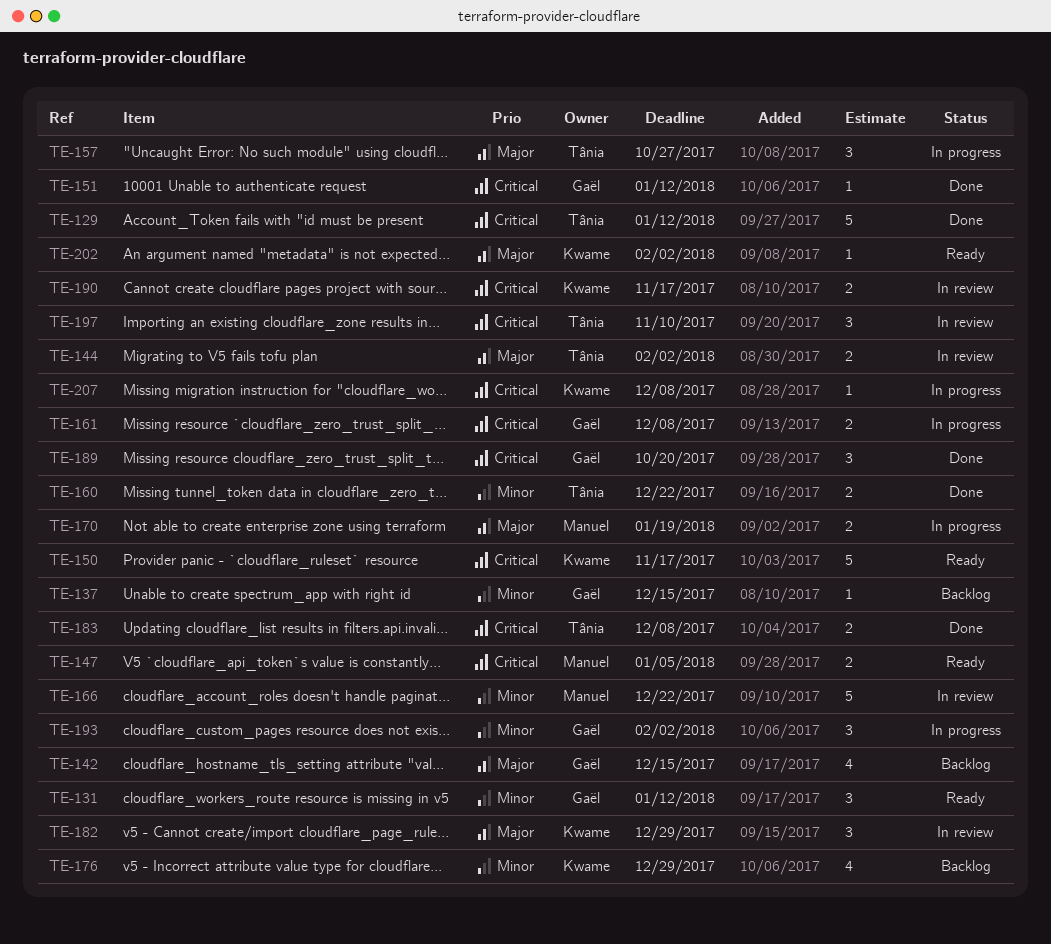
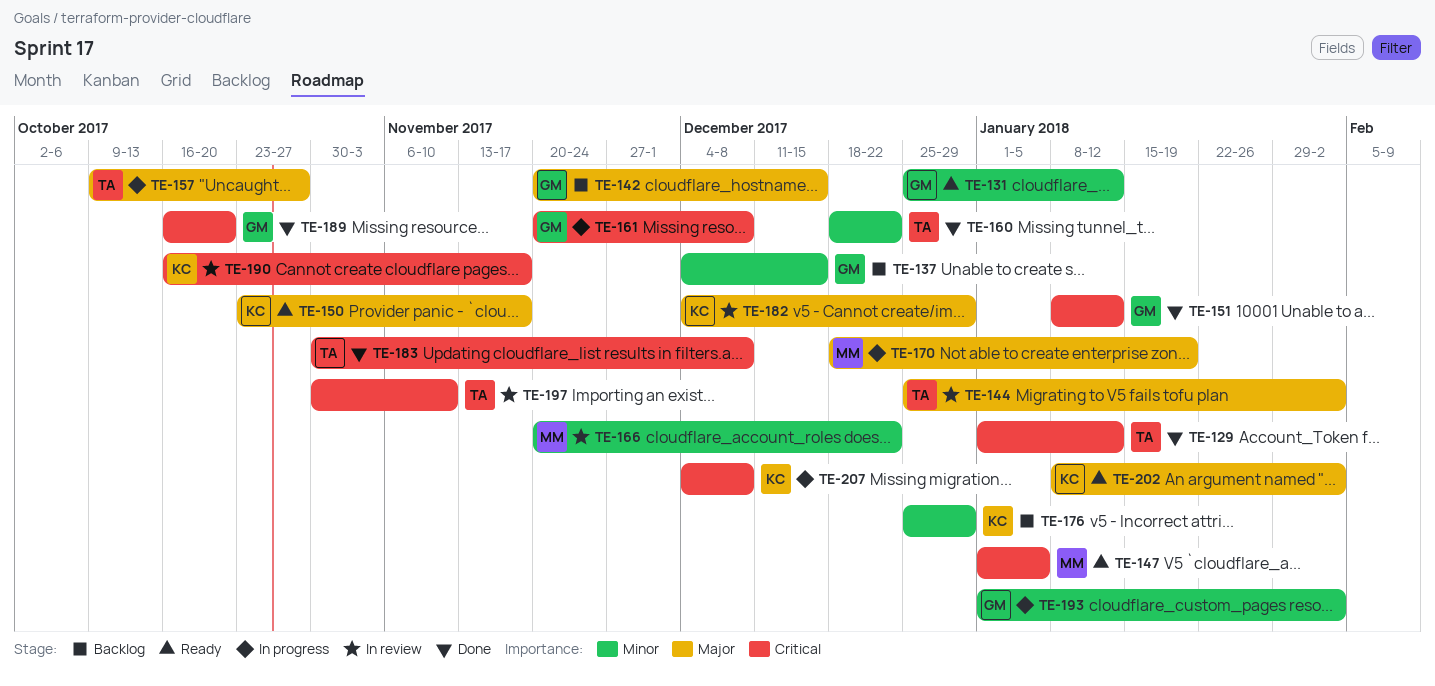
TE-150, priority: Critical -> Major

